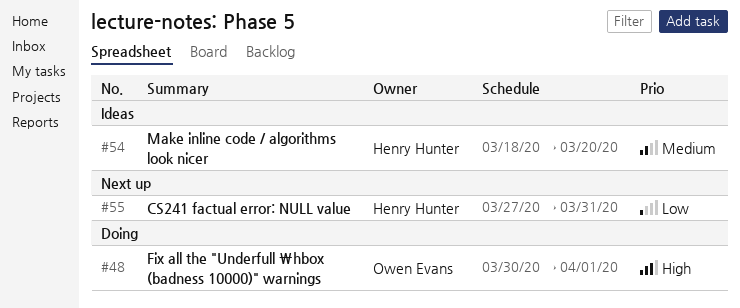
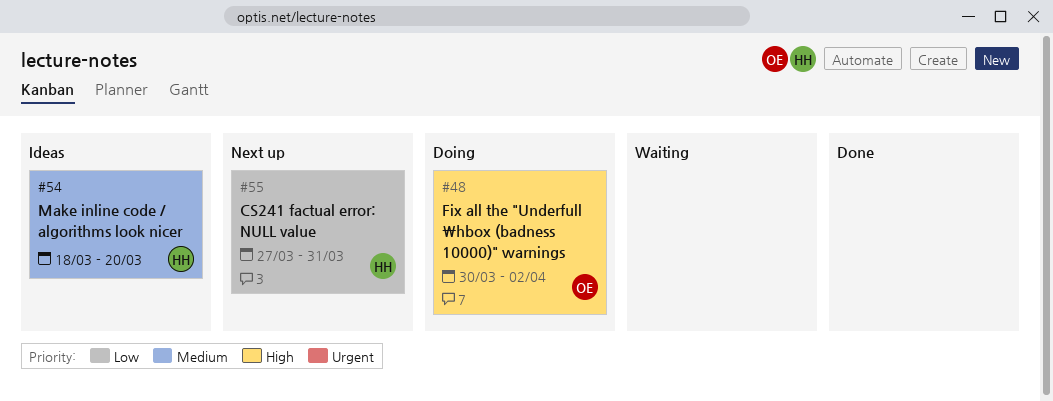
#48, due: Apr 1 -> Apr 2

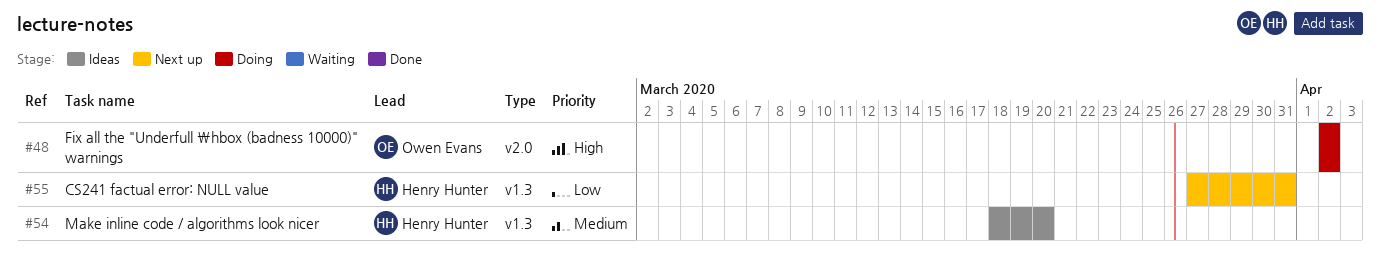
#48, start: Mar 30 -> Apr 2

